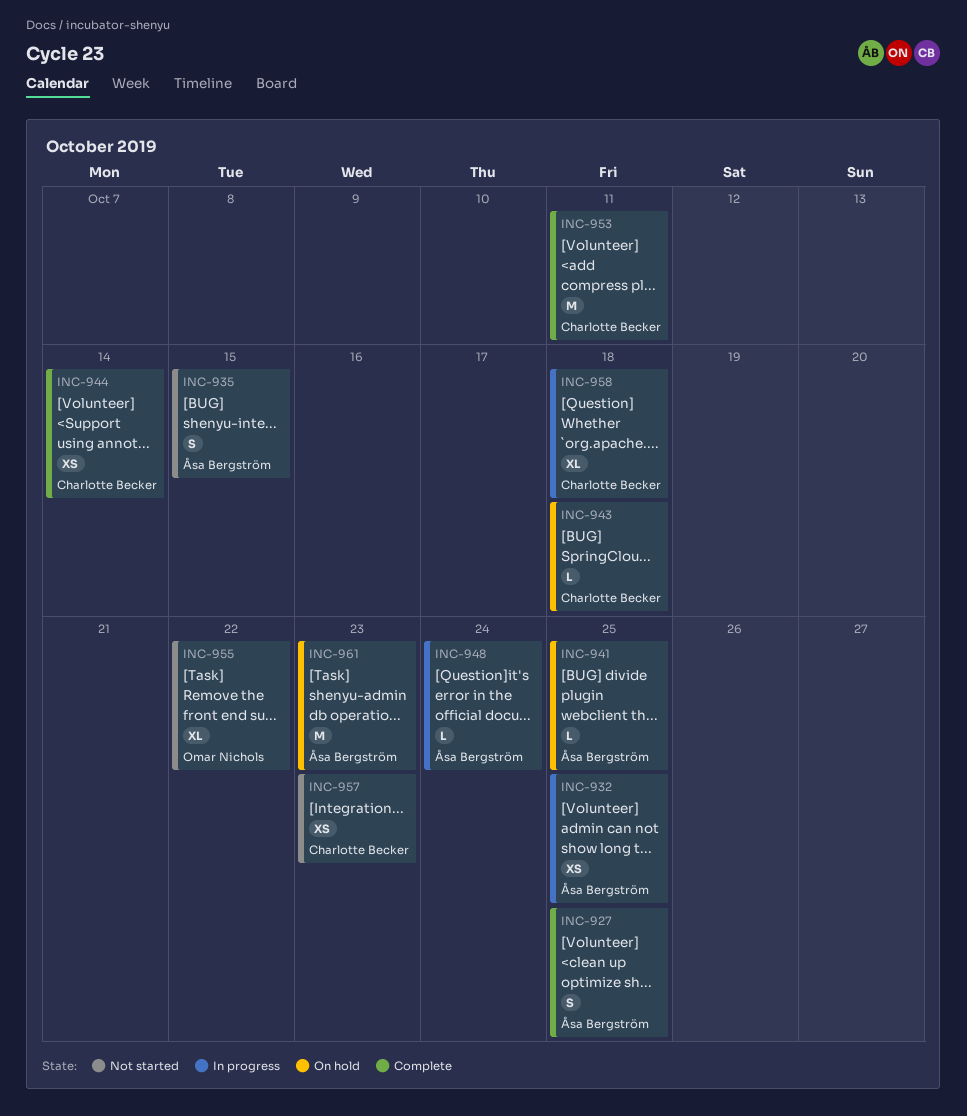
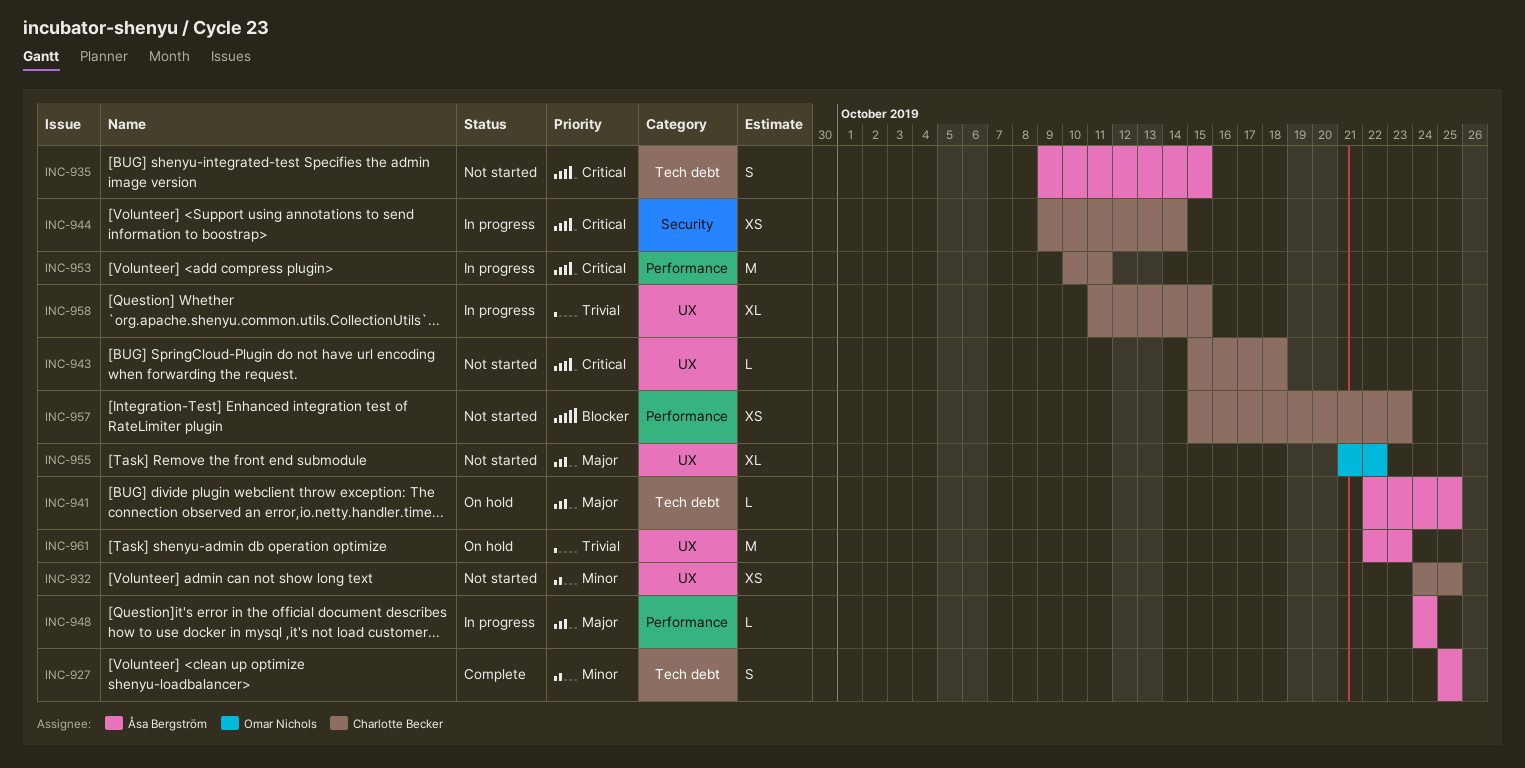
INC-932, status: In progress -> Not started
INC-932, owner: Åsa Bergström -> Charlotte Becker
INC-943, status: On hold -> Not started
INC-944, status: Complete -> In progress
INC-953, status: Complete -> In progress
INC-958, due: Oct 18 -> Oct 15

